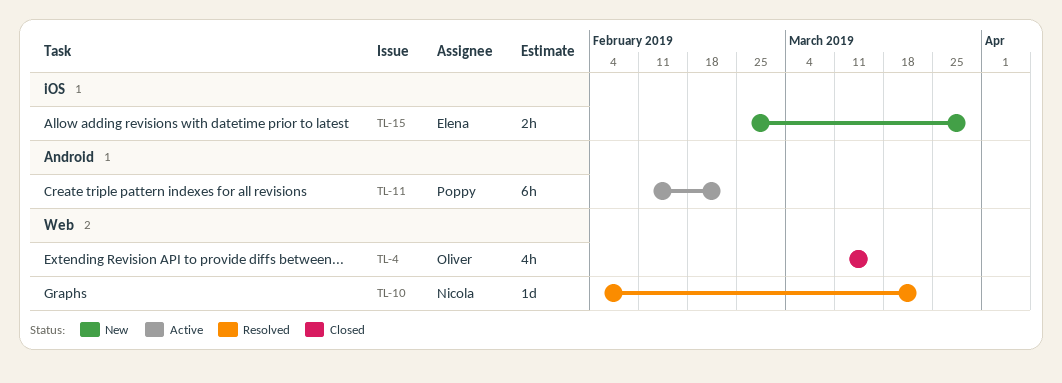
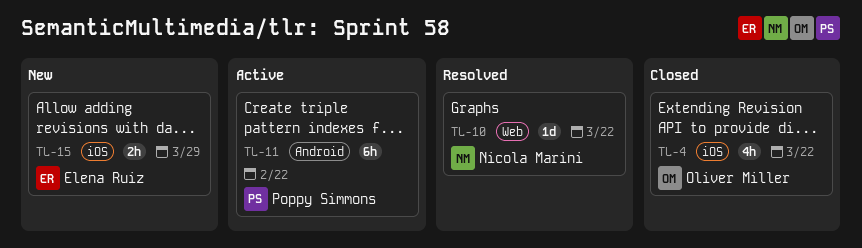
TL-4, label: Web -> iOS
TL-4, due: Mar 15 -> Mar 22

